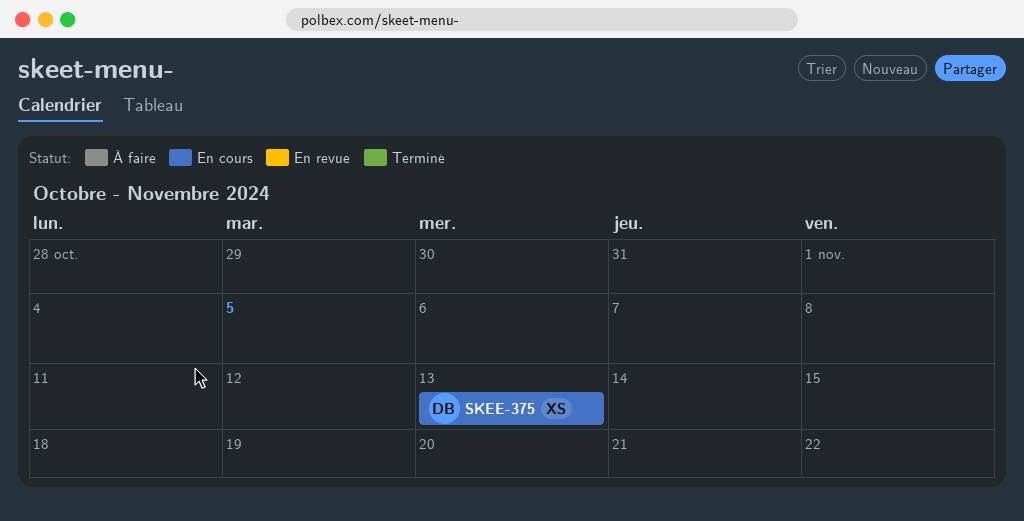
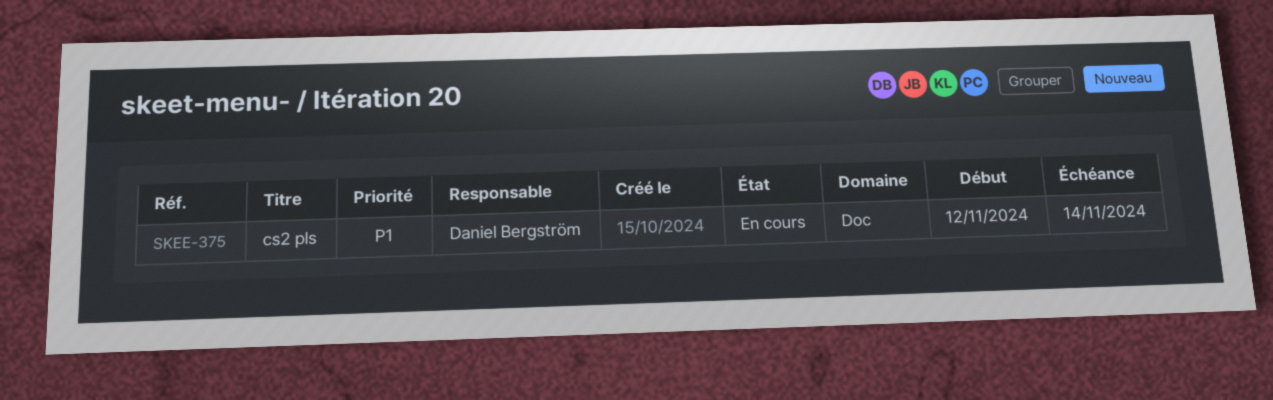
SKEE-375, start: Nov 13 -> Nov 12
SKEE-375, due: Nov 13 -> Nov 14

